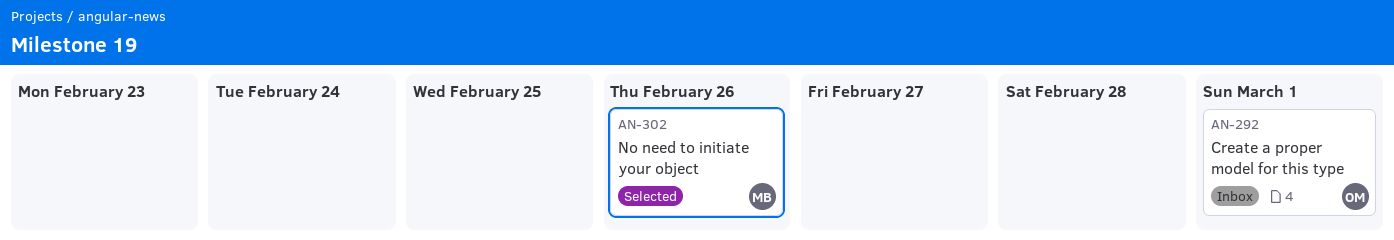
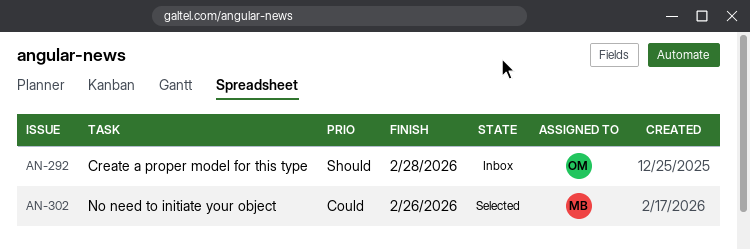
AN-292, due: Mar 1 -> Feb 28

